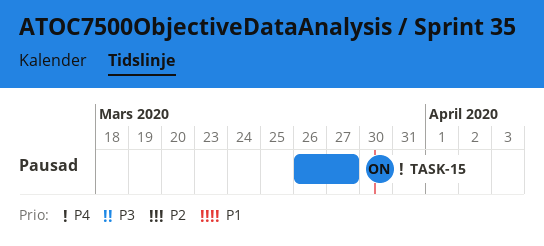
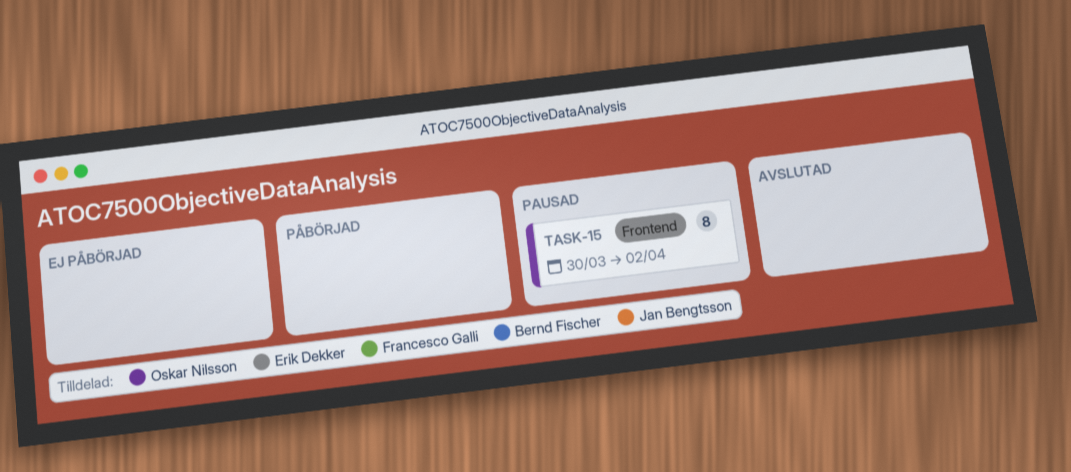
TASK-15, start: Mar 26 -> Mar 30
TASK-15, due: Mar 27 -> Apr 2

